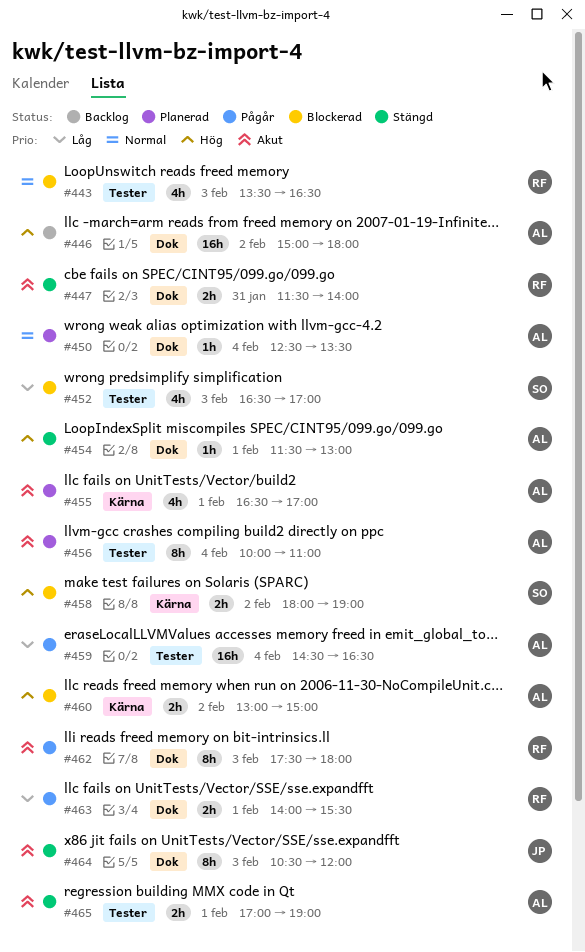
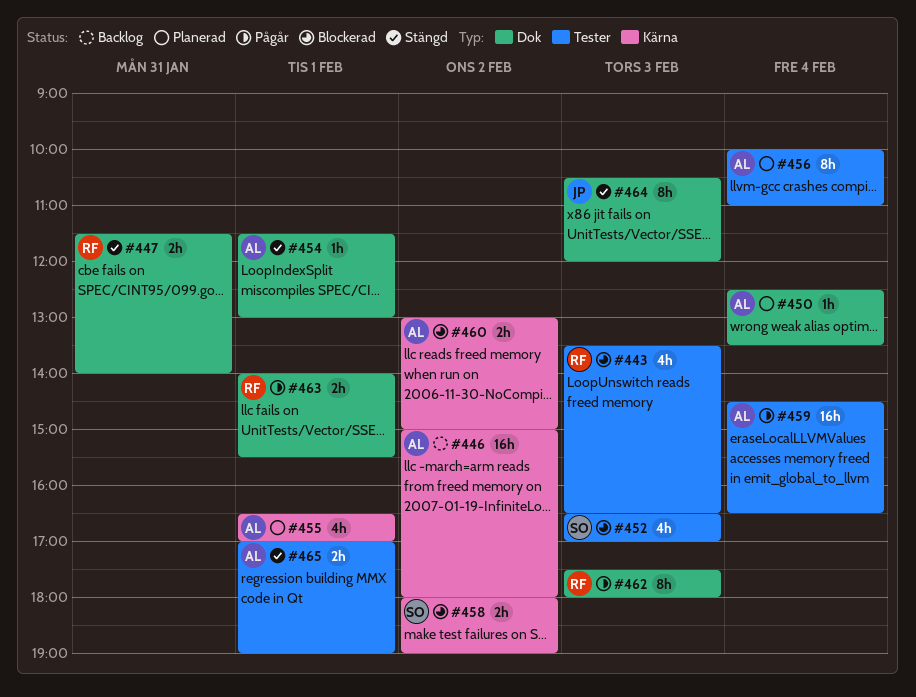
#446, label: Dok -> Kärna

